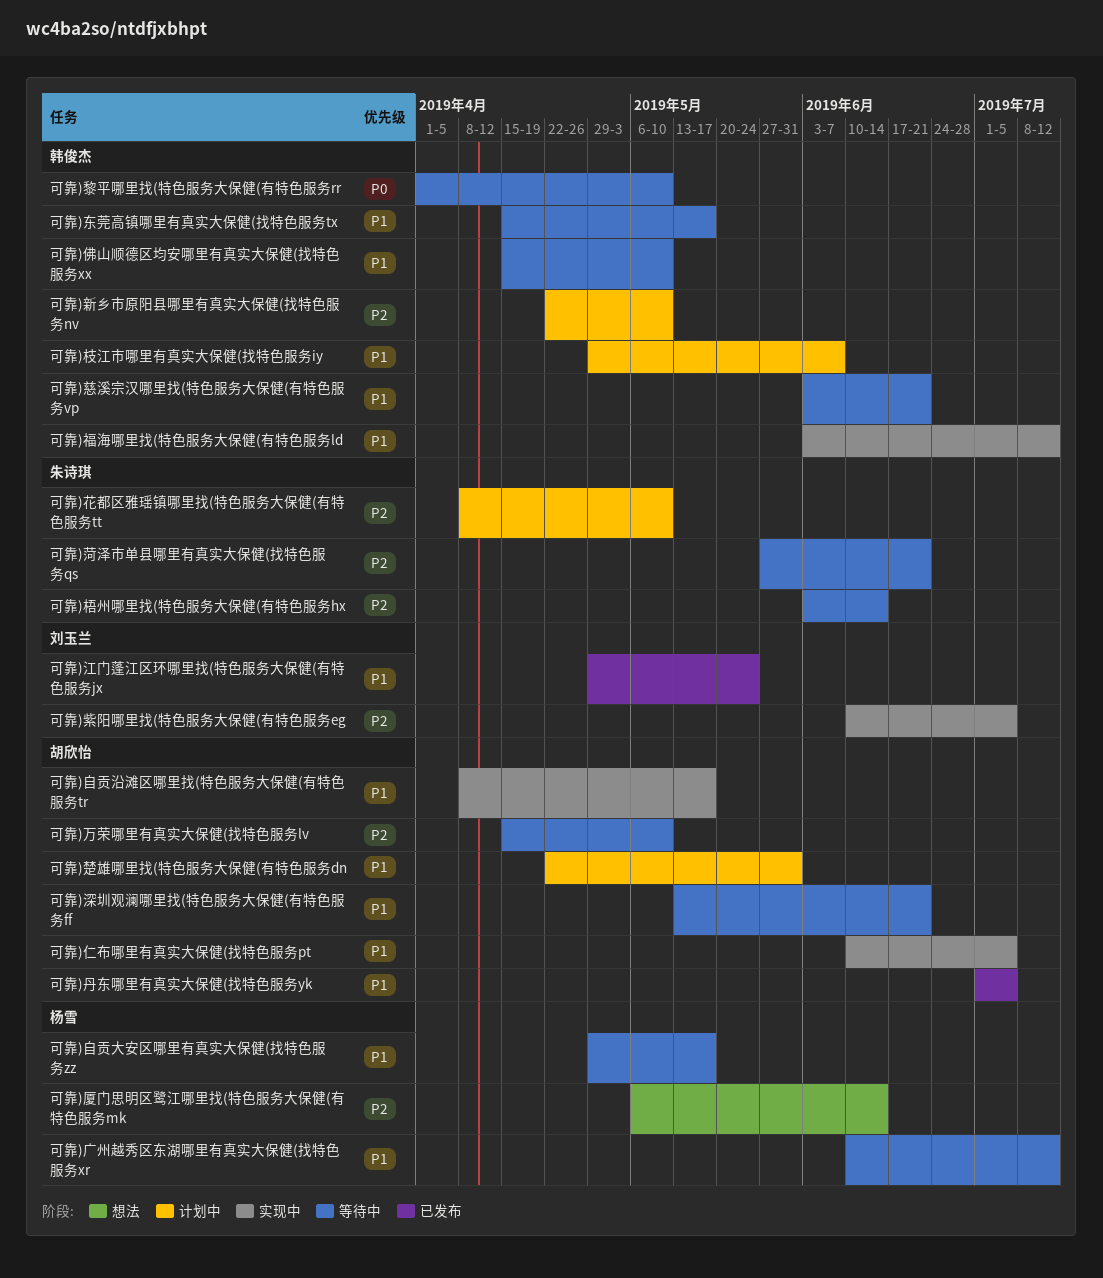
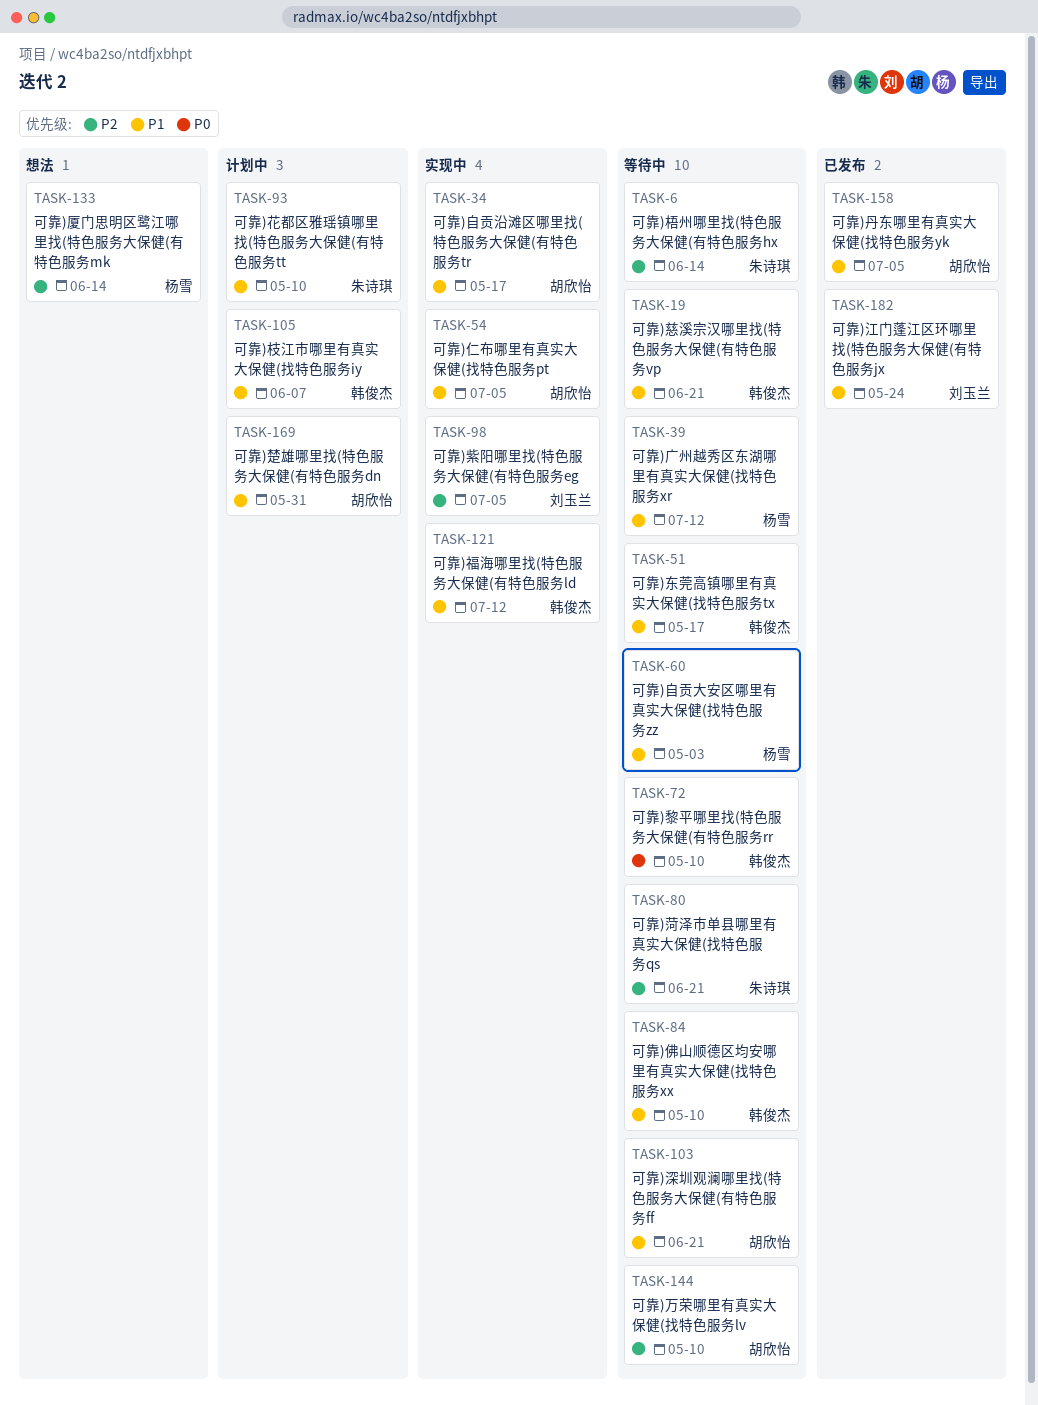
可靠)新乡市原阳县哪里有真实大保健(找特色服务nv: present -> none
可靠)自贡大安区哪里有真实大保健(找特色服务zz, due: May 17 -> May 3
可靠)花都区雅瑶镇哪里找(特色服务大保健(有特色服务tt, priority: P2 -> P1

